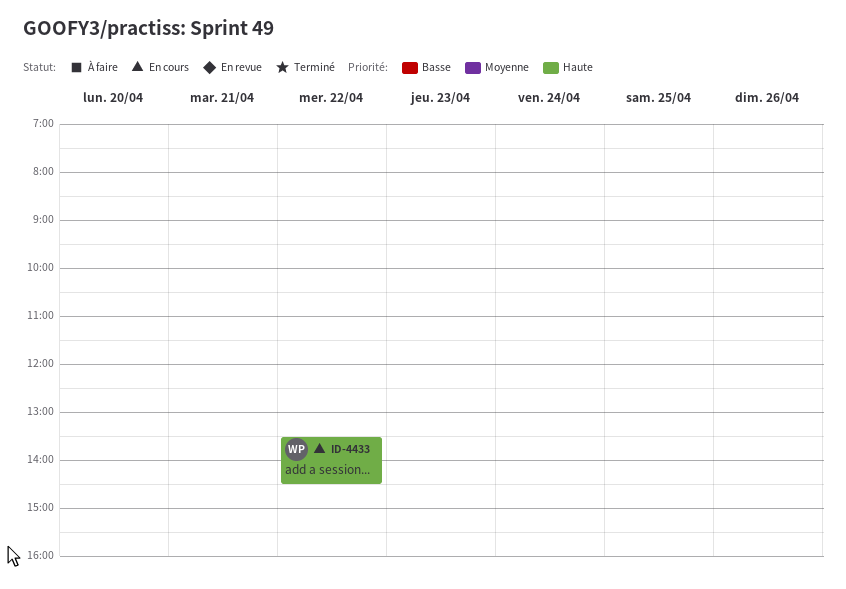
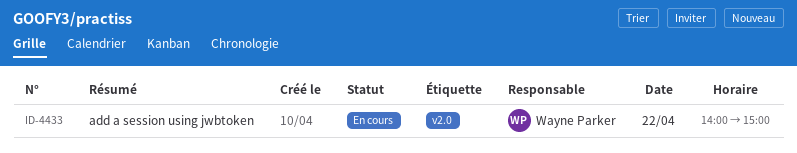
ID-4433, begins: 13:30 -> 14:00
ID-4433, ends: 14:30 -> 15:00

